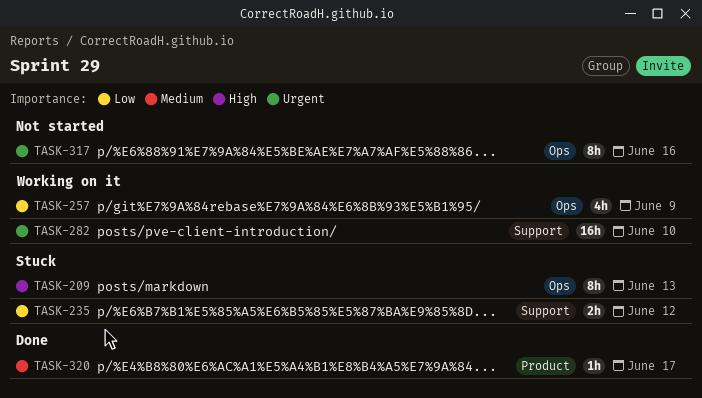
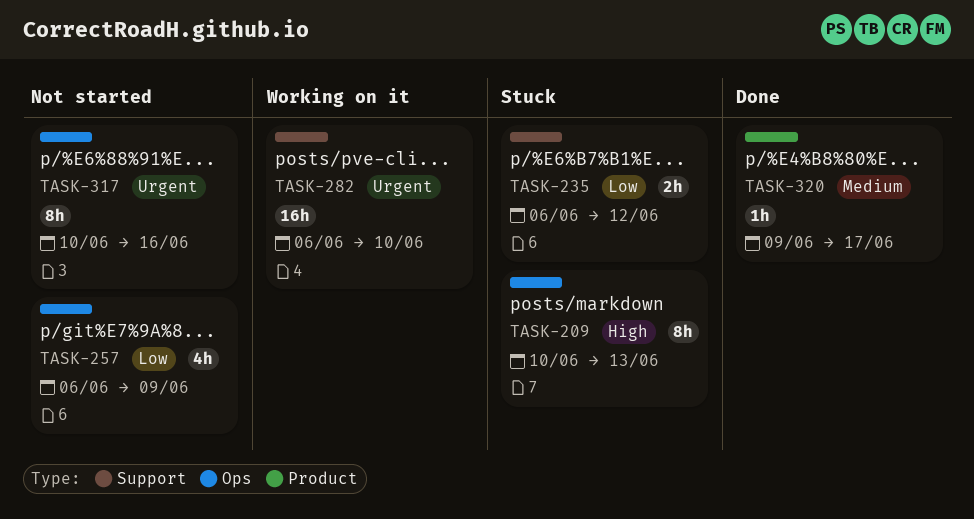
TASK-257, status: Working on it -> Not started

